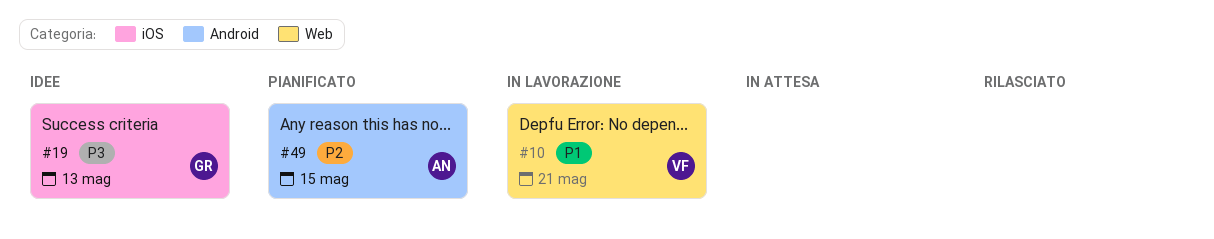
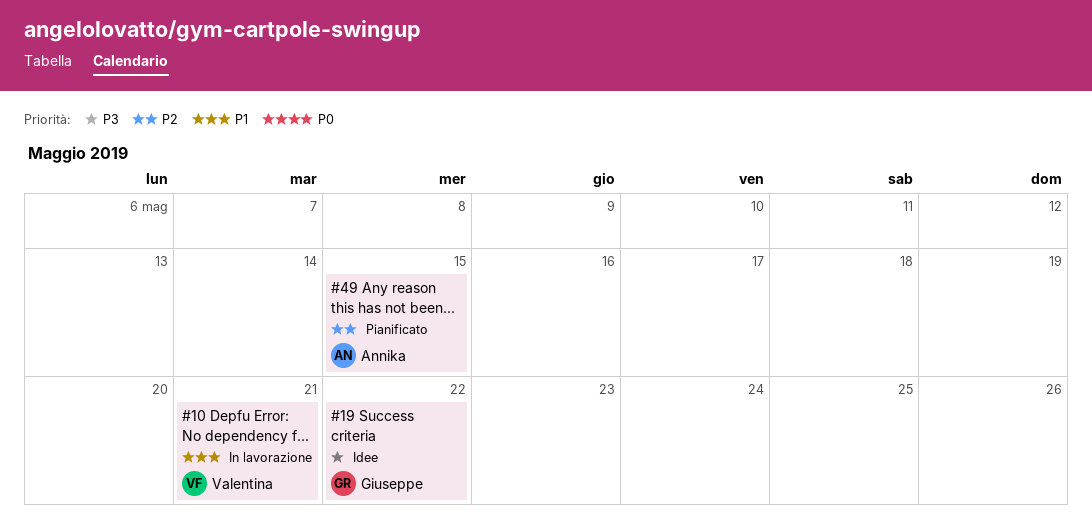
#19, due: May 13 -> May 22

